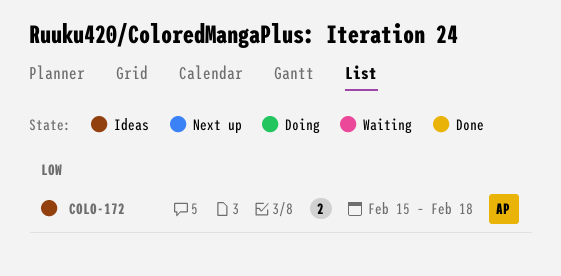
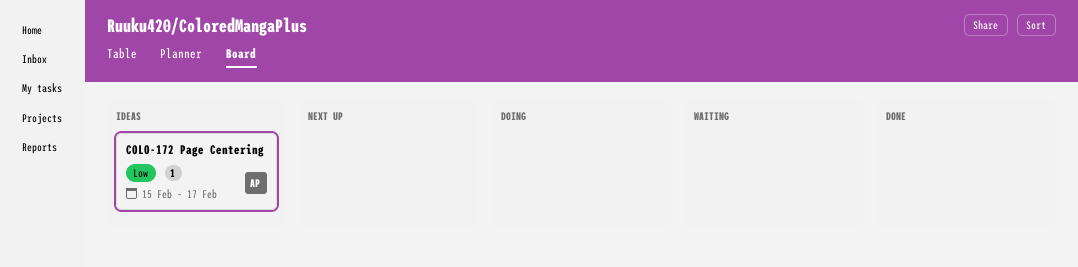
COLO-172, estimate: 2 -> 1
COLO-172, due: Feb 18 -> Feb 17

